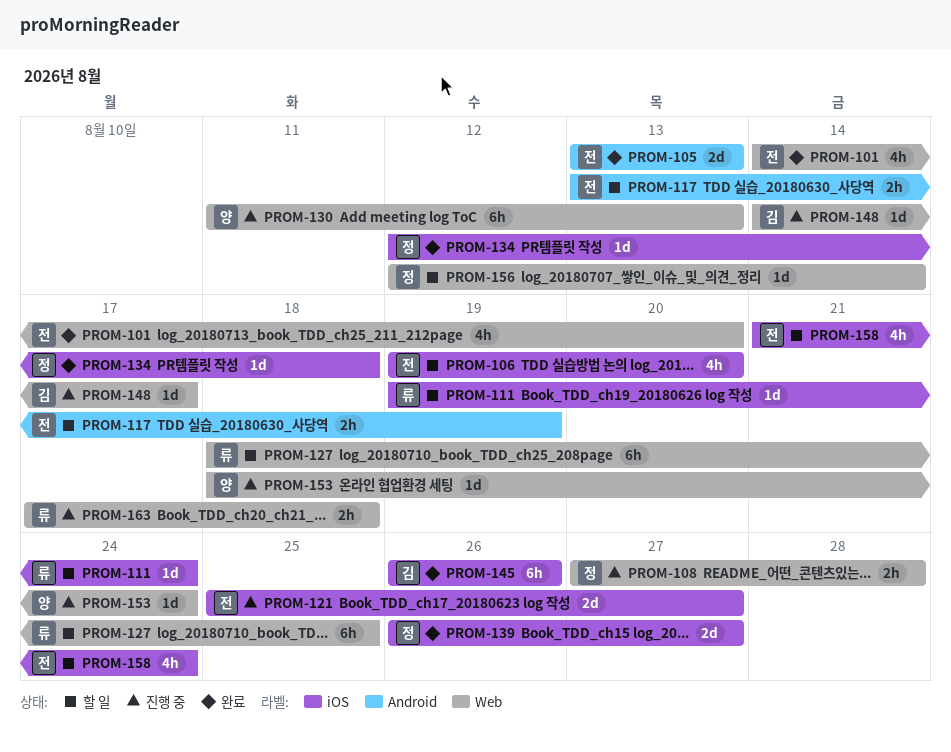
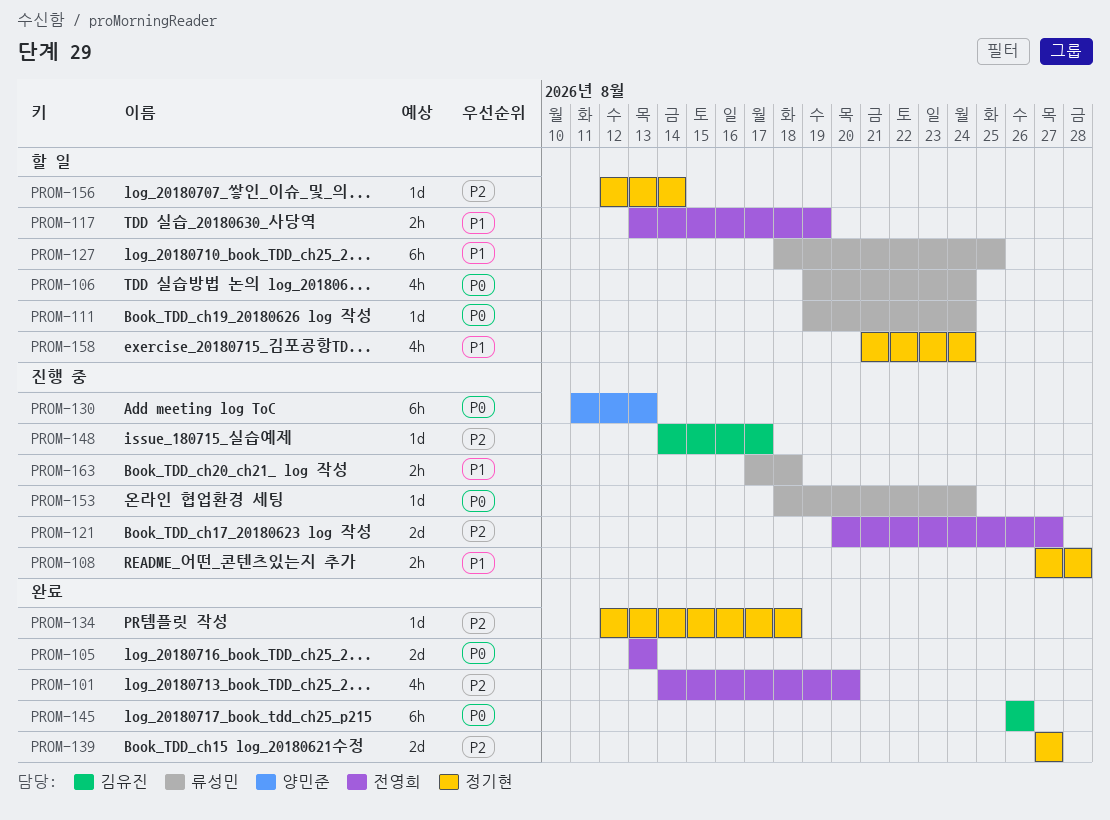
PROM-106, owner: 전영희 -> 류성민
PROM-106, due: Aug 20 -> Aug 24
PROM-121, start: Aug 25 -> Aug 20
PROM-139, start: Aug 26 -> Aug 27
PROM-153, owner: 양민준 -> 류성민
PROM-158, owner: 전영희 -> 정기현

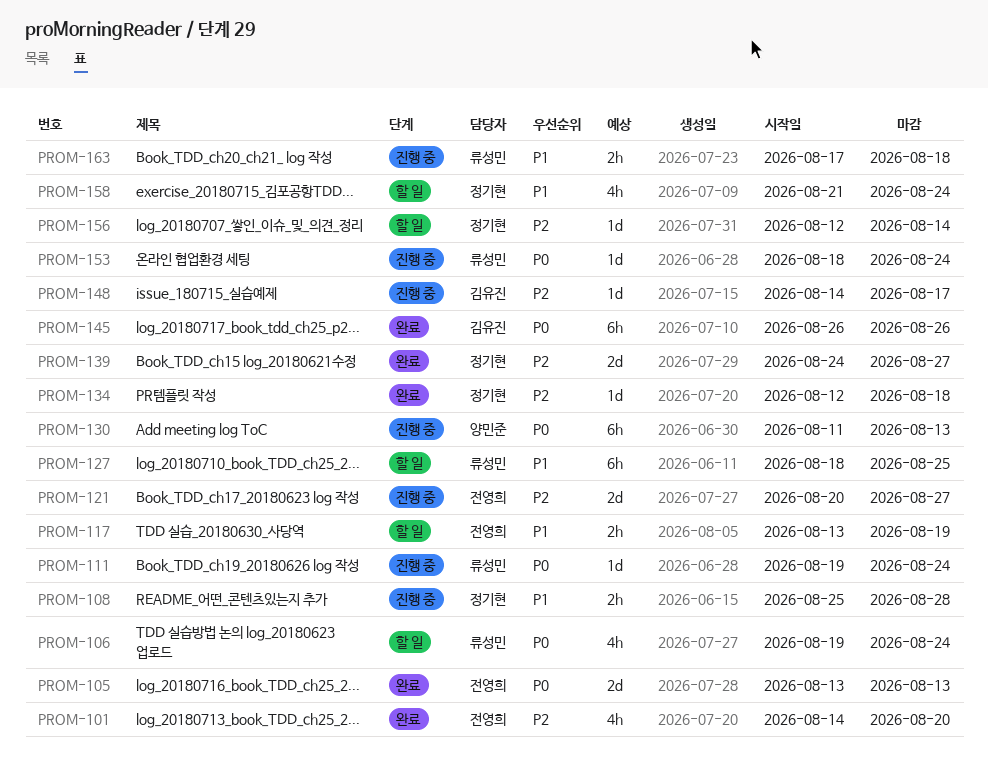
PROM-108, start: Aug 27 -> Aug 25
PROM-111, status: 할 일 -> 진행 중
PROM-139, start: Aug 27 -> Aug 24

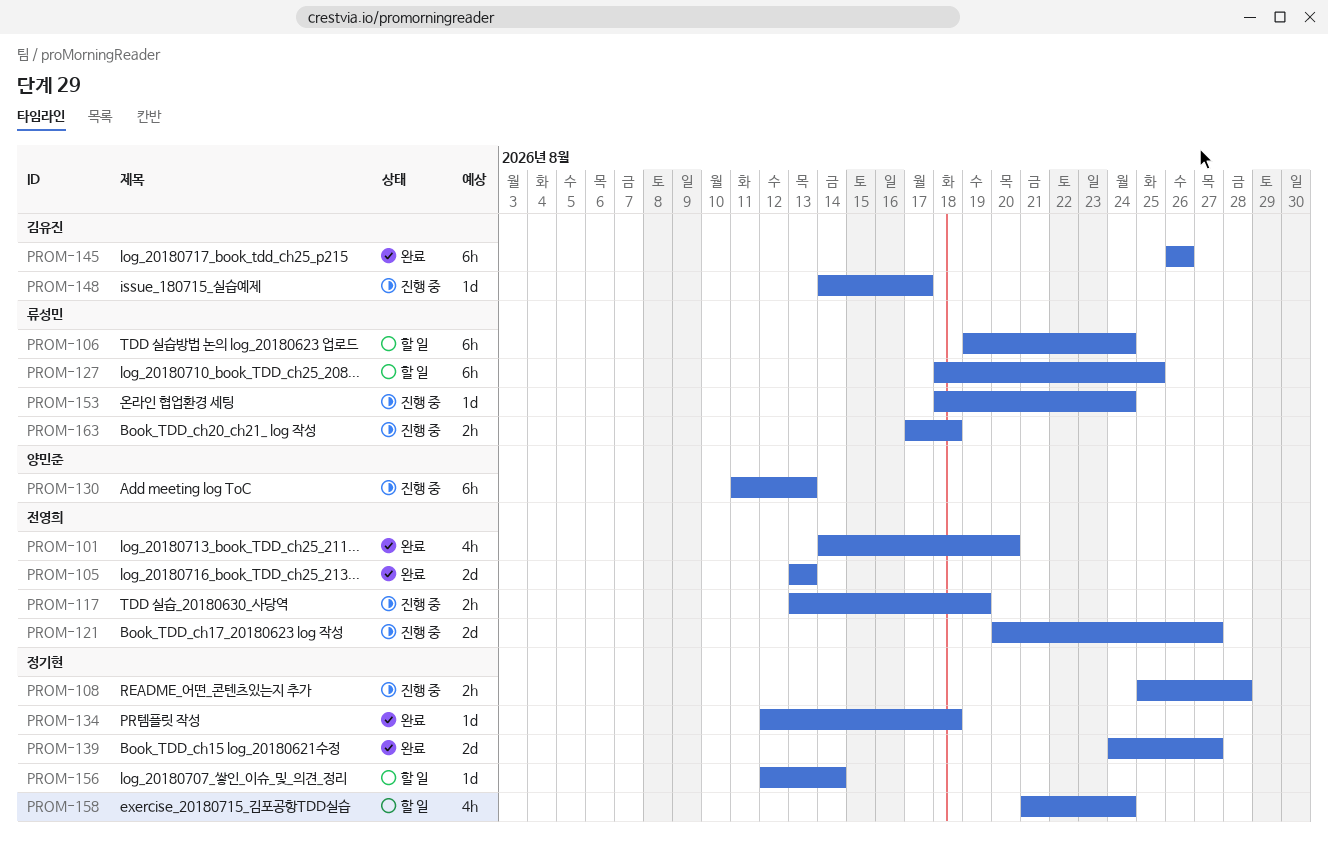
PROM-106, estimate: 4h -> 6h
PROM-111: present -> none
PROM-117, status: 할 일 -> 진행 중

